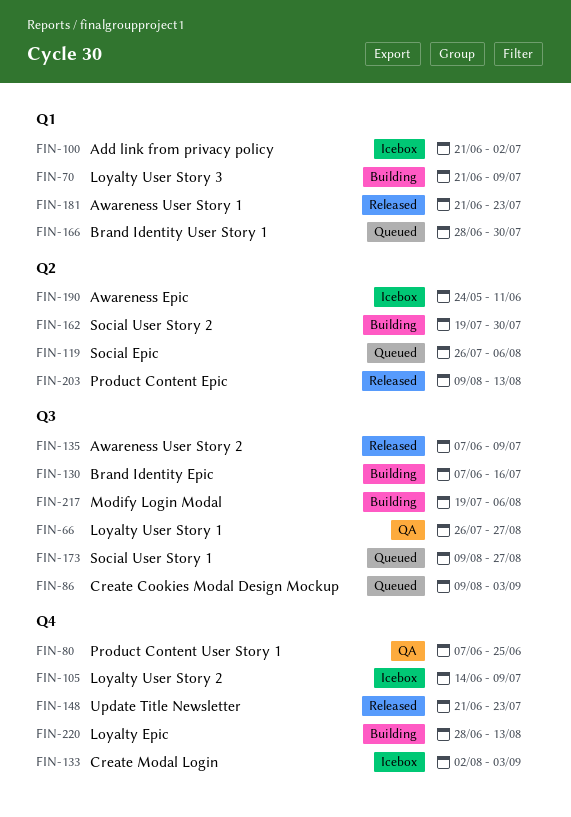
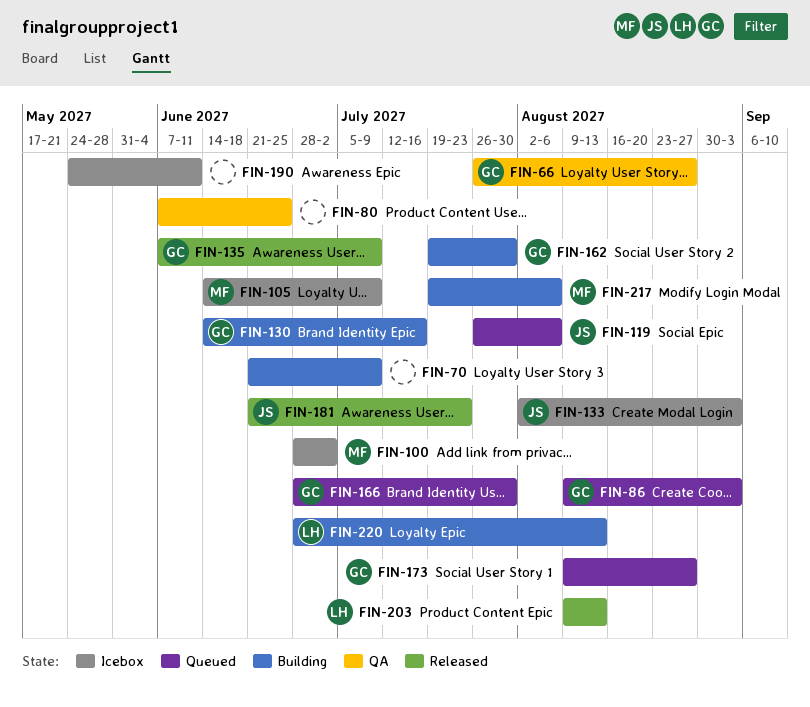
FIN-100, start: Jun 21 -> Jun 28
FIN-130, start: Jun 7 -> Jun 14
FIN-148: present -> none

